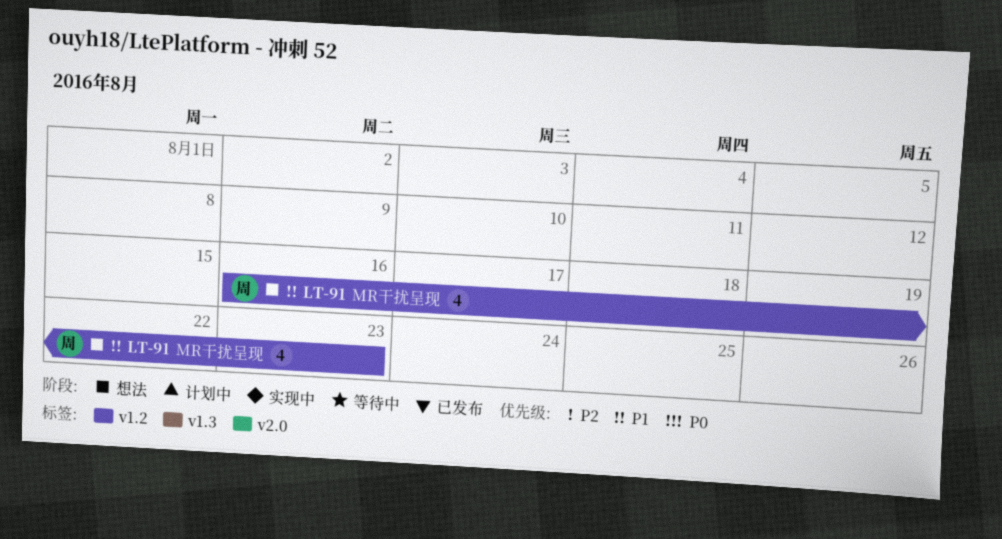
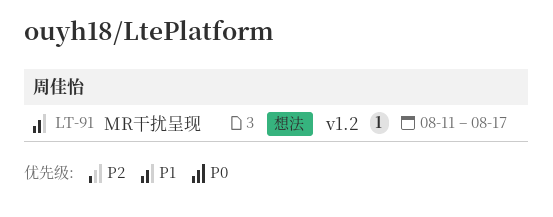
LT-91, estimate: 4 -> 1
LT-91, start: Aug 16 -> Aug 11
LT-91, due: Aug 23 -> Aug 17

